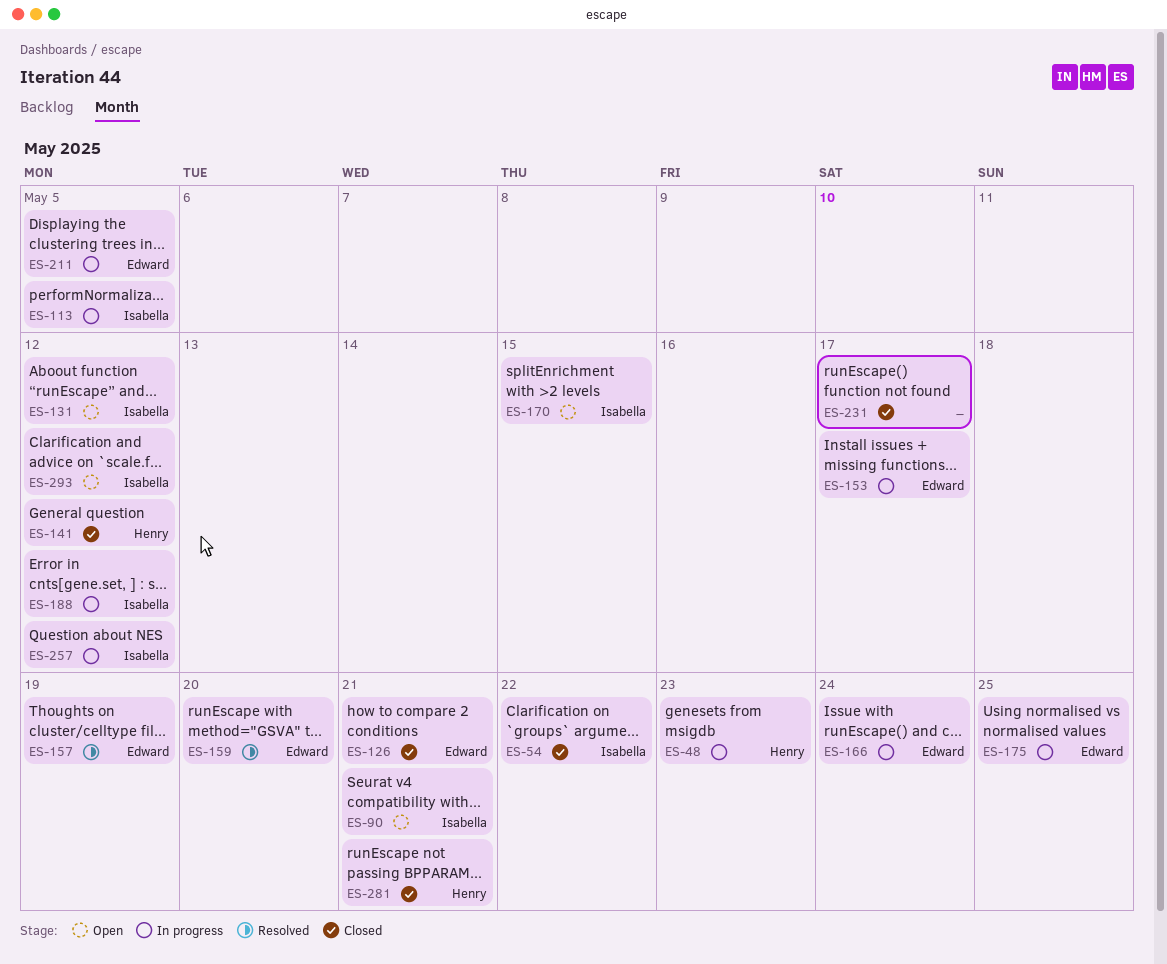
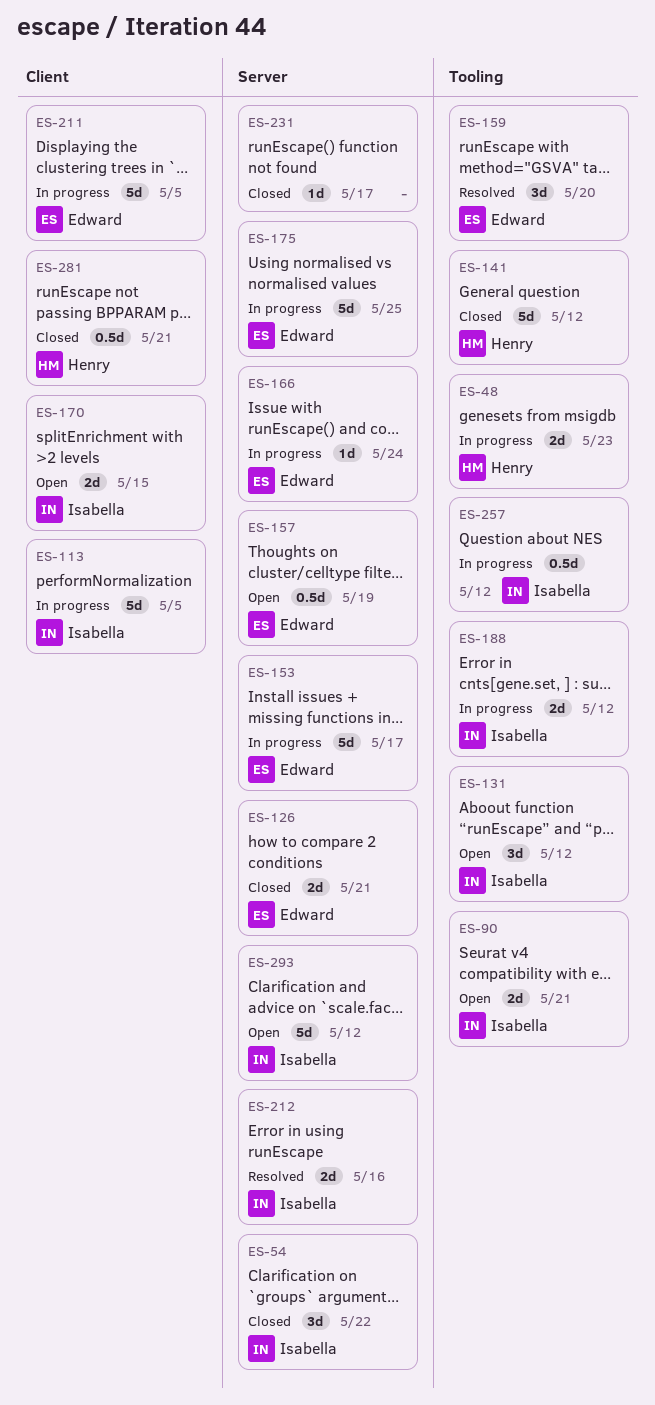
ES-157, status: Resolved -> Open
ES-212: none -> present

